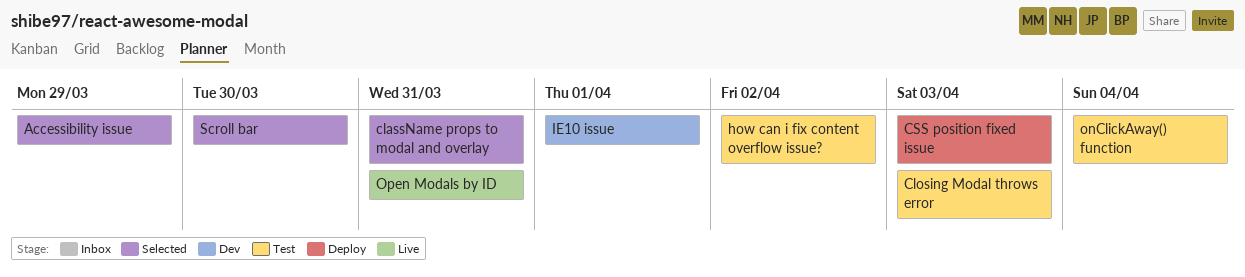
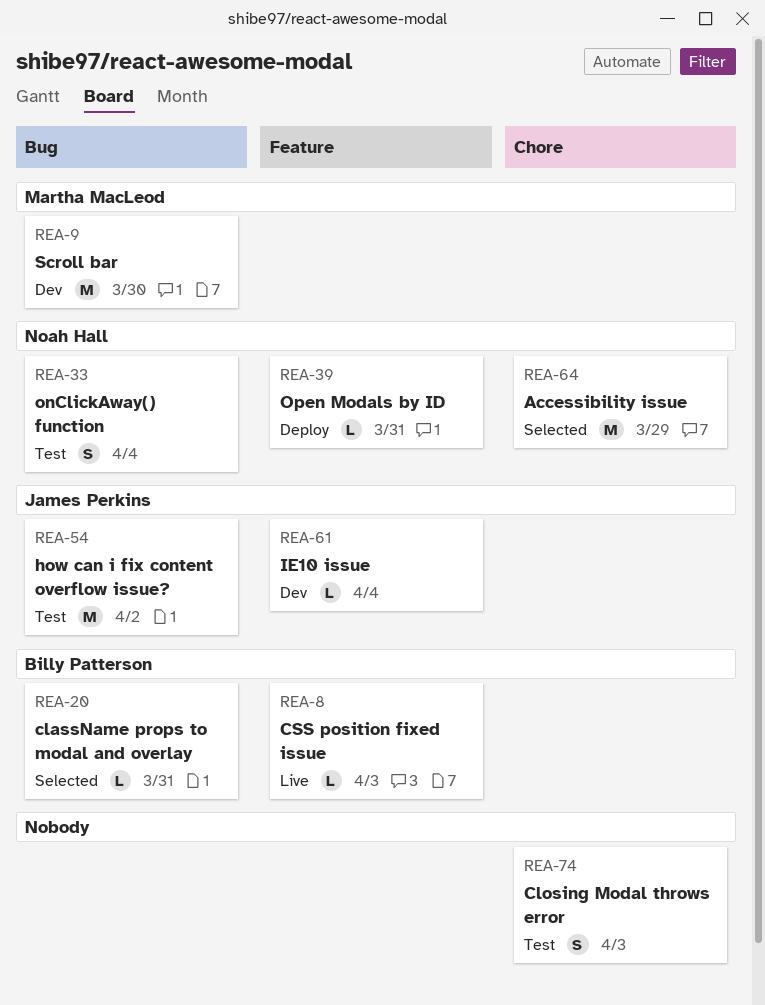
CSS position fixed issue, status: Deploy -> Live
IE10 issue, due: Apr 1 -> Apr 4
Open Modals by ID, status: Live -> Deploy
Scroll bar, status: Selected -> Dev

